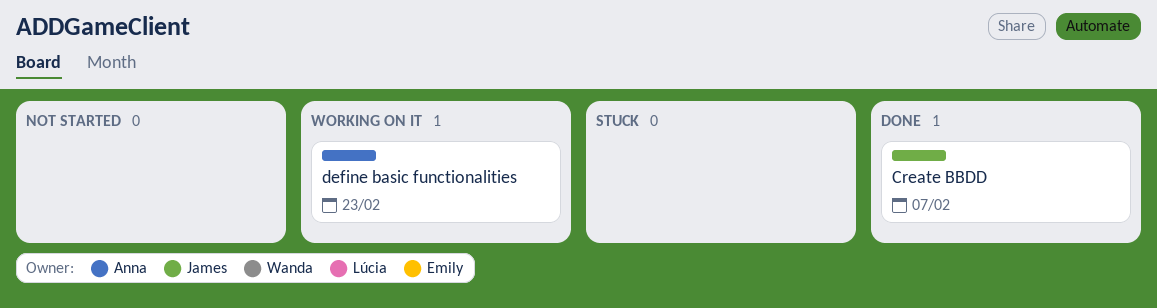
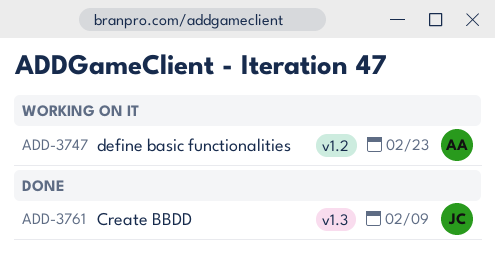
Create BBDD, due: Feb 7 -> Feb 9

